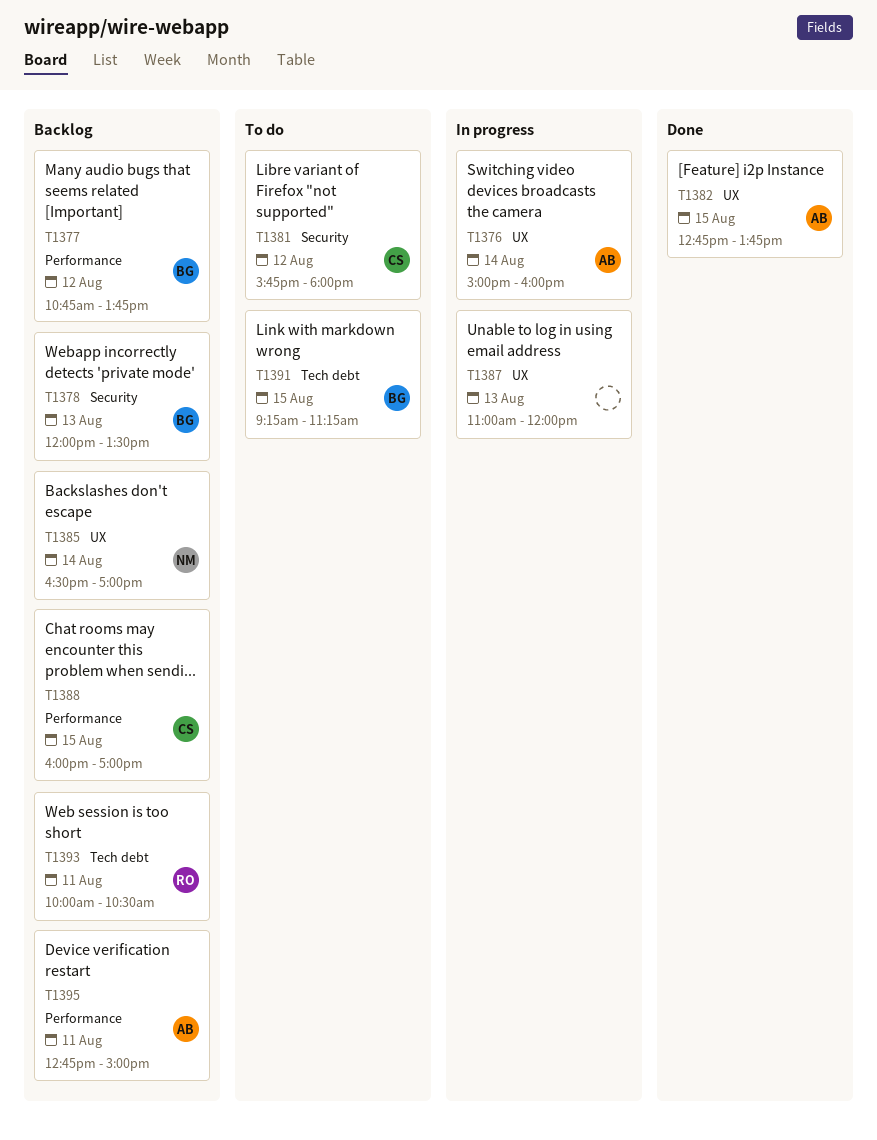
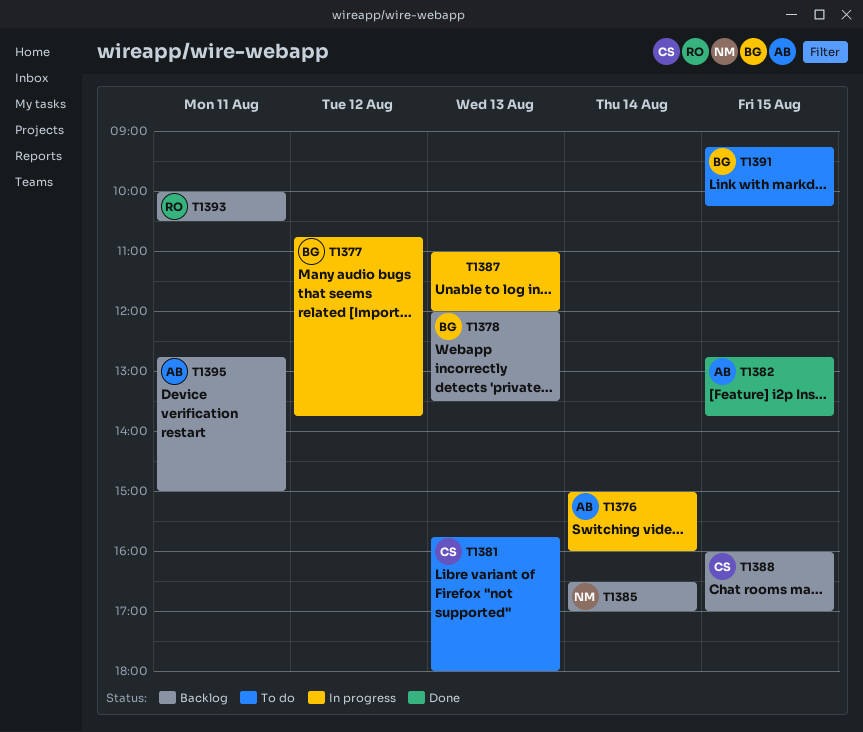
T1377, status: Backlog -> In progress
T1381, day: Aug 12 -> Aug 13
T1391, ends: 11:15 -> 10:15

